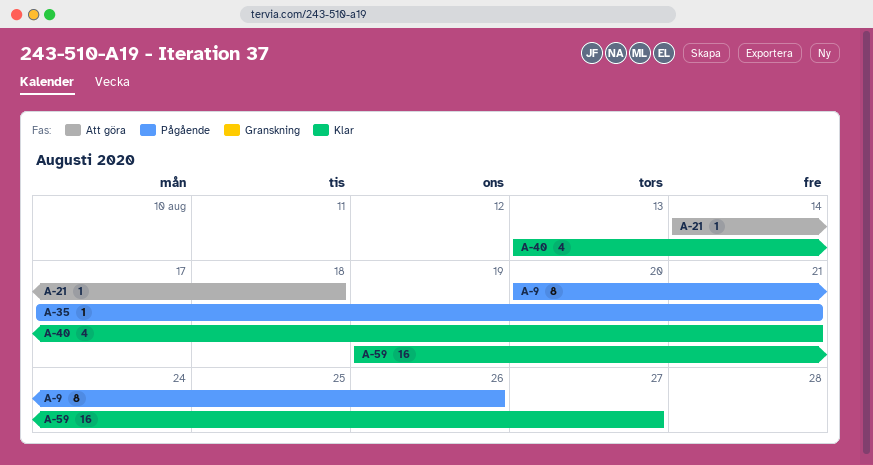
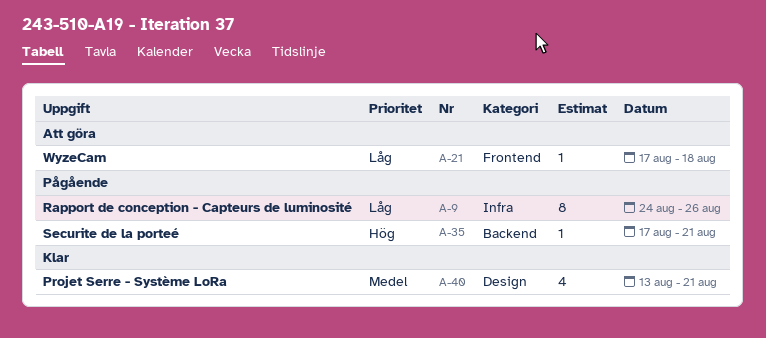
A-9, start: Aug 20 -> Aug 24
A-21, start: Aug 14 -> Aug 17
A-59: present -> none

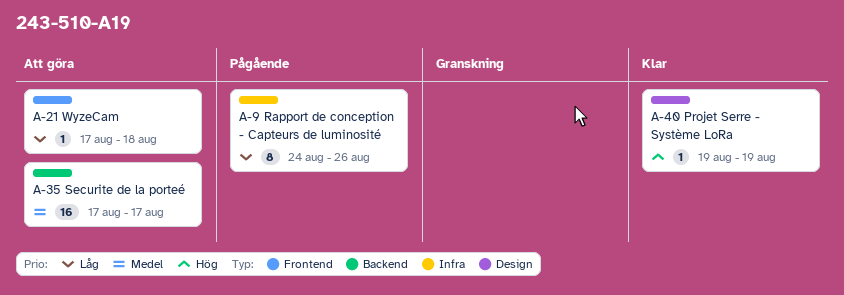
A-35, status: Pågående -> Att göra
A-35, priority: Hög -> Medel
A-35, estimate: 1 -> 16
A-35, due: Aug 21 -> Aug 17
A-40, priority: Medel -> Hög
A-40, estimate: 4 -> 1
A-40, start: Aug 13 -> Aug 19
A-40, due: Aug 21 -> Aug 19

